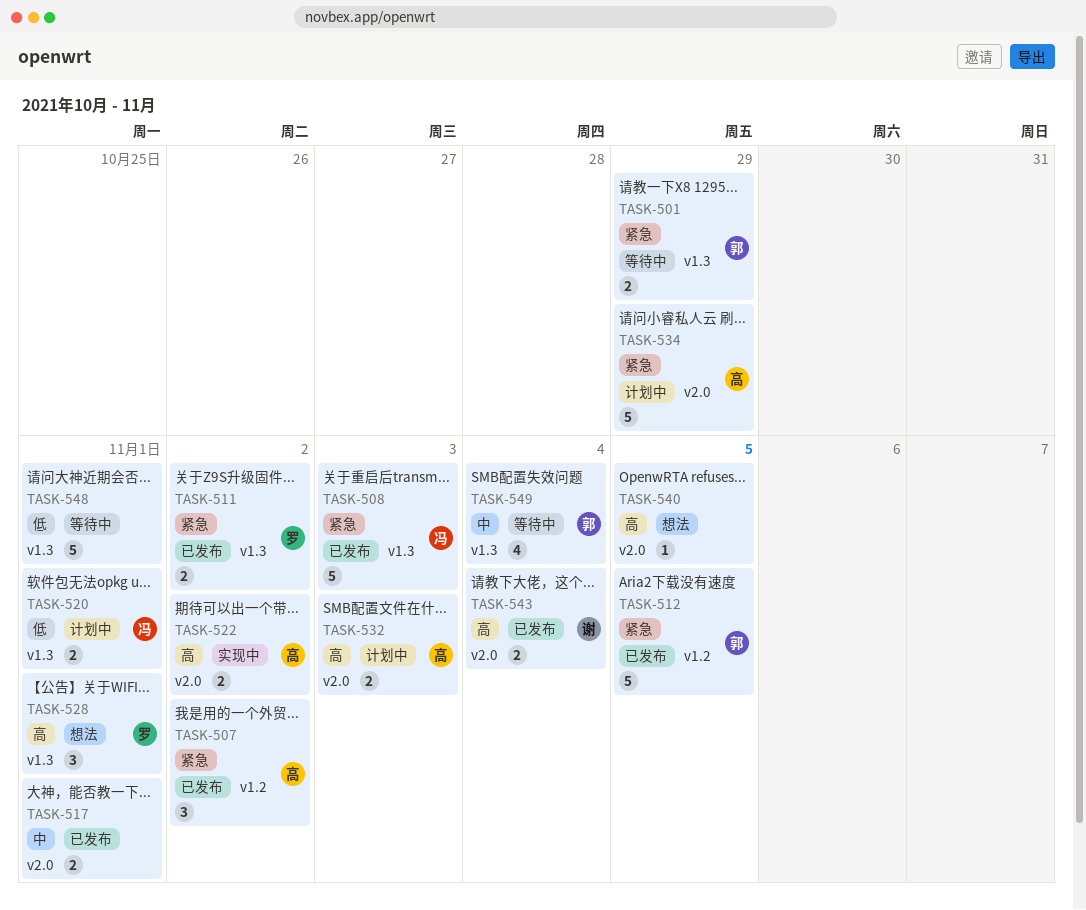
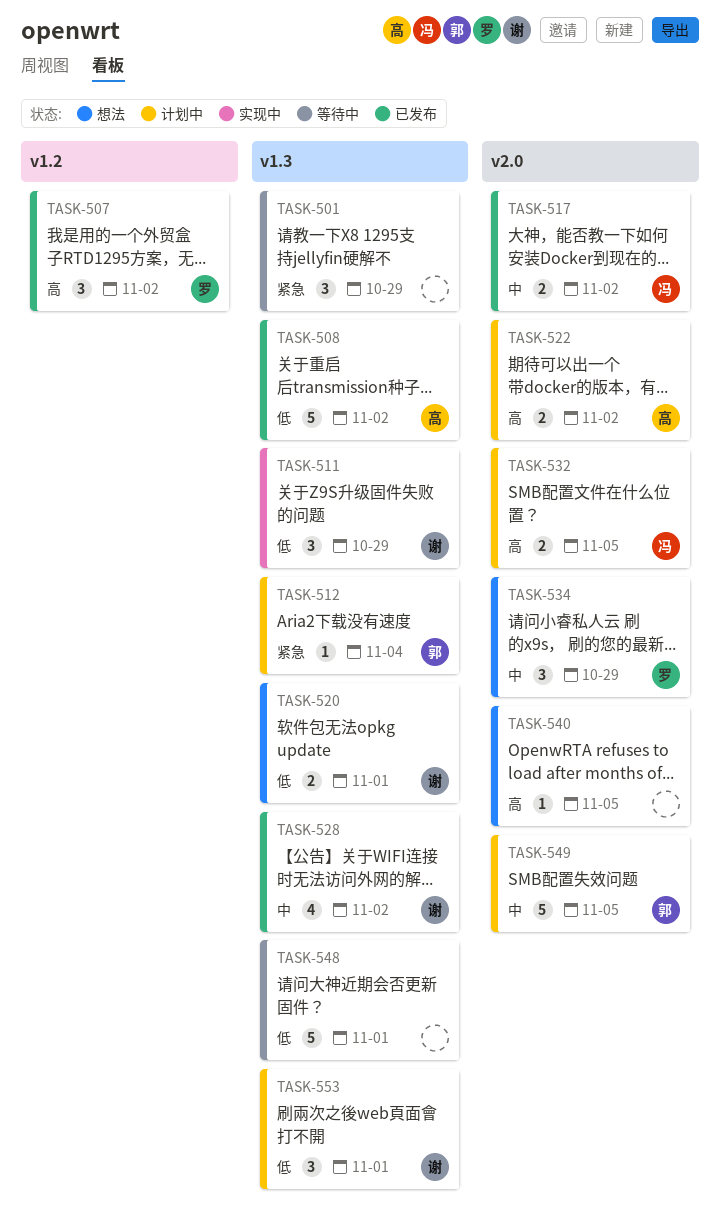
TASK-501, owner: 郭 -> none
TASK-501, estimate: 2 -> 3
TASK-507, owner: 高 -> 罗
TASK-507, priority: 紧急 -> 高
TASK-508, owner: 冯 -> 高
TASK-508, priority: 紧急 -> 低
TASK-508, due: Nov 3 -> Nov 2
TASK-511, status: 已发布 -> 实现中
TASK-511, owner: 罗 -> 谢
TASK-511, priority: 紧急 -> 低
TASK-511, estimate: 2 -> 3
TASK-511, due: Nov 2 -> Oct 29
TASK-512, status: 已发布 -> 计划中
TASK-512, label: v1.2 -> v1.3
TASK-512, estimate: 5 -> 1
TASK-512, due: Nov 5 -> Nov 4
TASK-517, owner: none -> 冯
TASK-517, due: Nov 1 -> Nov 2
TASK-520, status: 计划中 -> 想法
TASK-520, owner: 冯 -> 谢
TASK-522, status: 实现中 -> 计划中
TASK-528, status: 想法 -> 已发布
TASK-528, owner: 罗 -> 谢
TASK-528, priority: 高 -> 中
TASK-528, estimate: 3 -> 4
TASK-528, due: Nov 1 -> Nov 2
TASK-532, owner: 高 -> 冯
TASK-532, due: Nov 3 -> Nov 5
TASK-534, status: 计划中 -> 想法
TASK-534, owner: 高 -> 罗
TASK-534, priority: 紧急 -> 中
TASK-534, estimate: 5 -> 3
TASK-543: present -> none
TASK-549, status: 等待中 -> 计划中
TASK-549, label: v1.3 -> v2.0
TASK-549, estimate: 4 -> 5
TASK-549, due: Nov 4 -> Nov 5
TASK-553: none -> present

